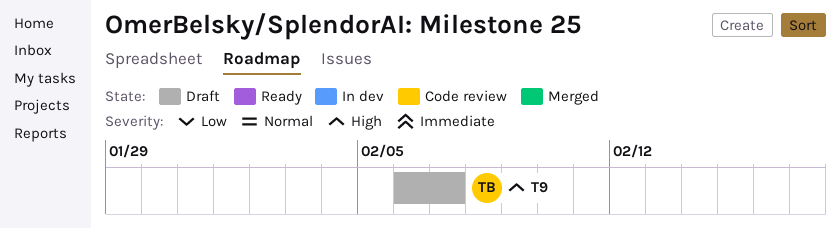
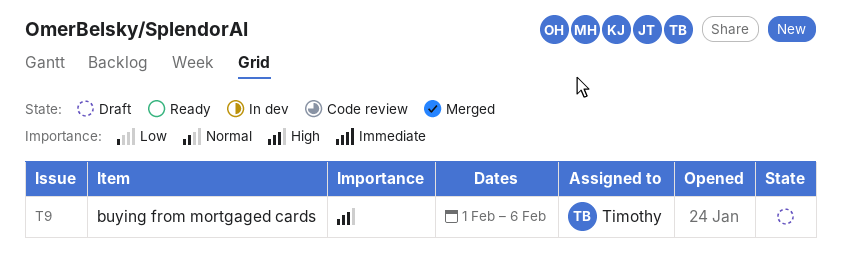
T9, start: Feb 6 -> Feb 1
T9, due: Feb 7 -> Feb 6

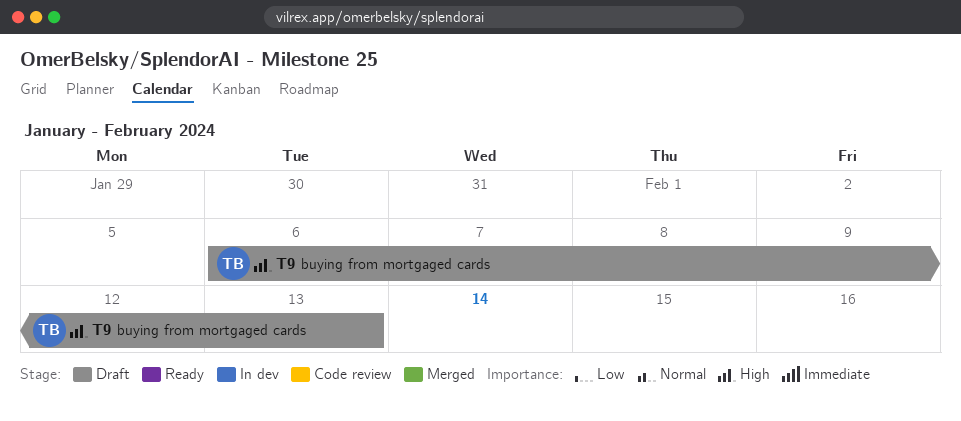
T9, start: Feb 1 -> Feb 6
T9, due: Feb 6 -> Feb 13

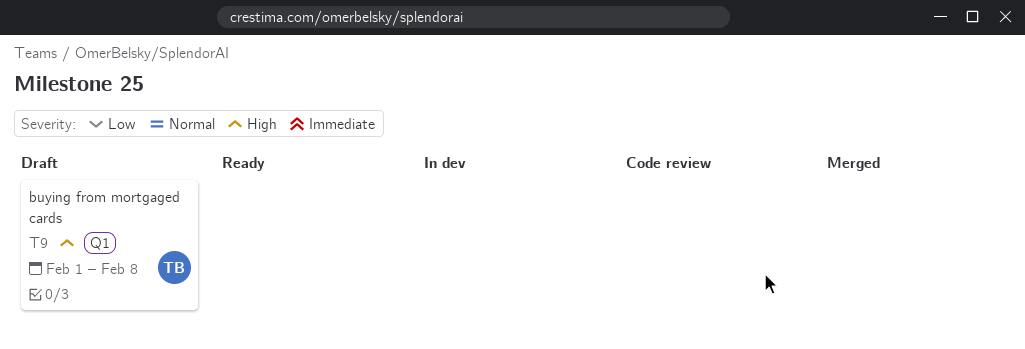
T9, start: Feb 6 -> Feb 1
T9, due: Feb 13 -> Feb 8

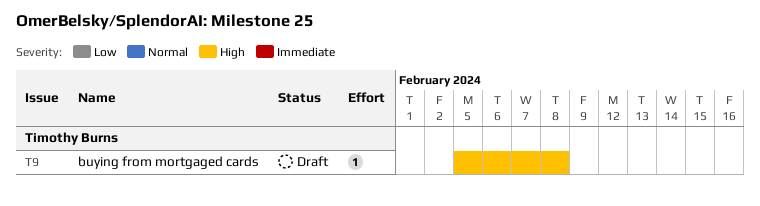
T9, start: Feb 1 -> Feb 5

